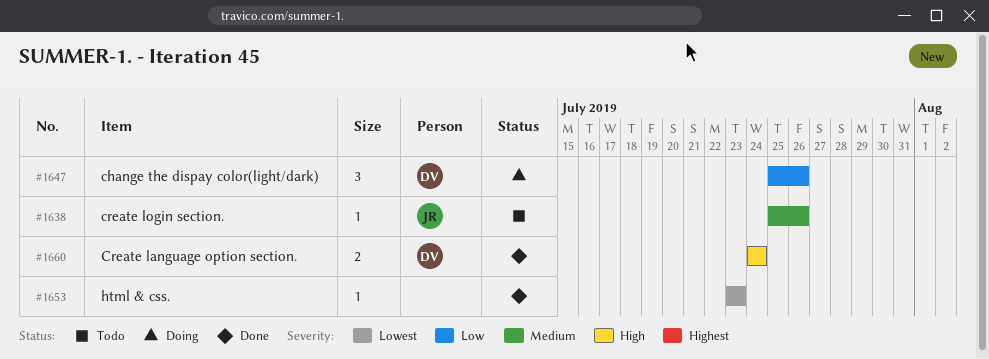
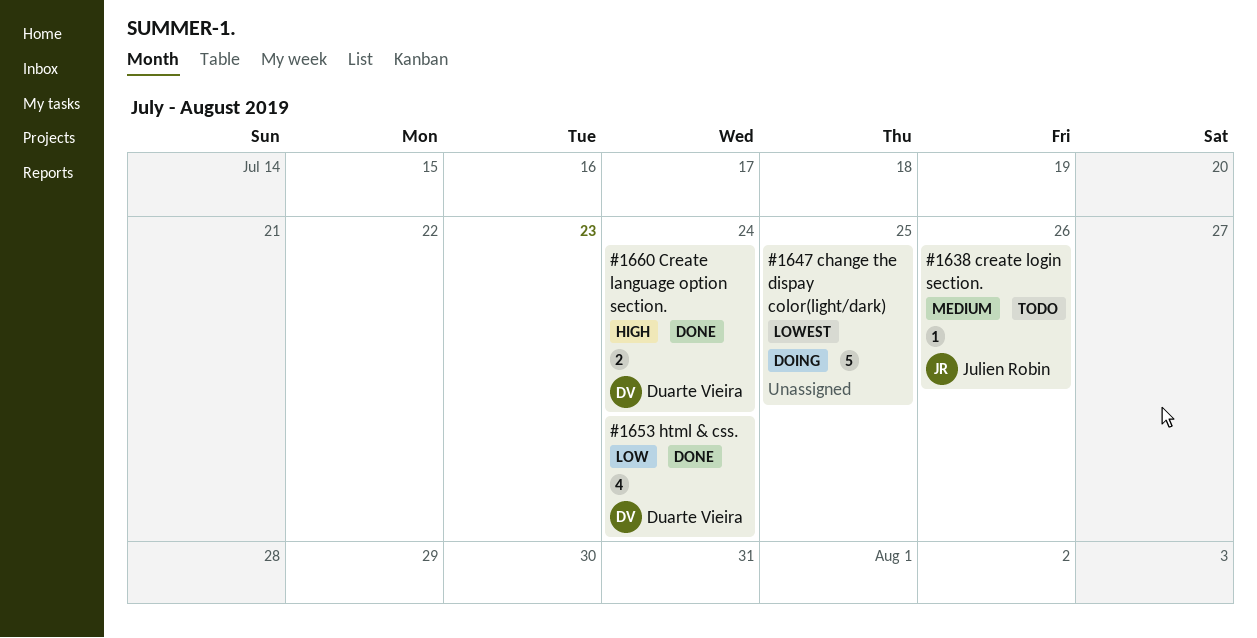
#1647, owner: Duarte Vieira -> none
#1647, priority: Low -> Lowest
#1647, estimate: 3 -> 5
#1647, due: Jul 26 -> Jul 25
#1653, owner: none -> Duarte Vieira
#1653, priority: Lowest -> Low
#1653, estimate: 1 -> 4
#1653, due: Jul 23 -> Jul 24

